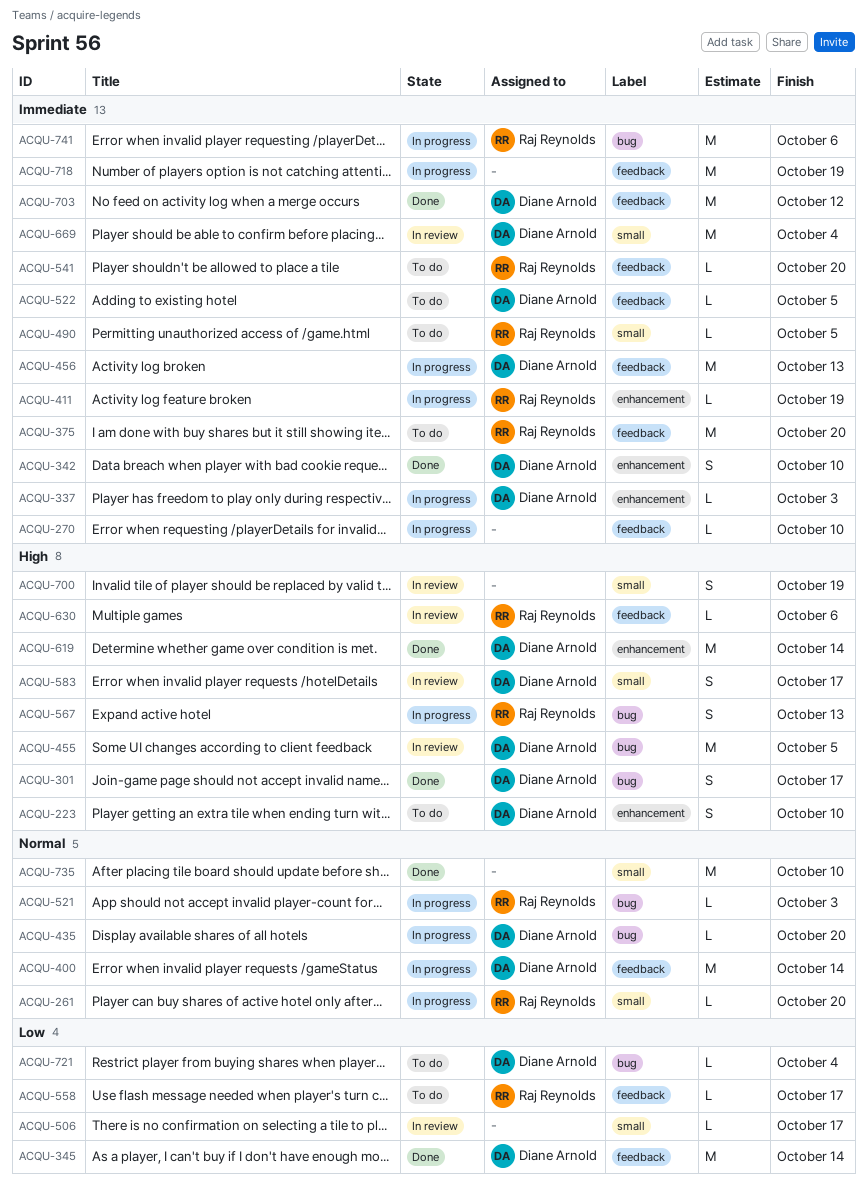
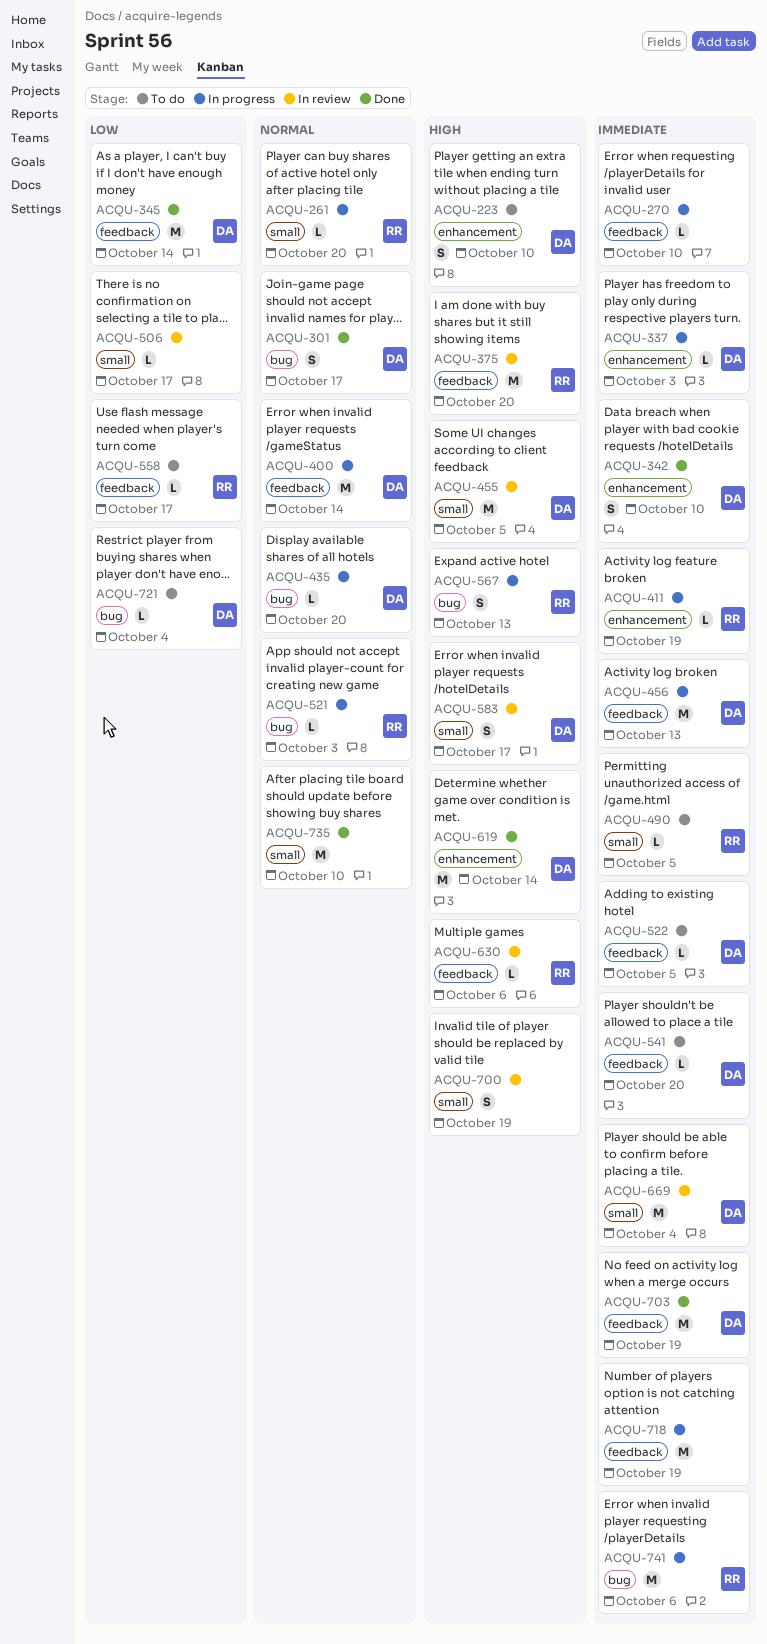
ACQU-301, priority: High -> Normal
ACQU-375, status: To do -> In review
ACQU-375, priority: Immediate -> High
ACQU-455, label: bug -> small
ACQU-541, owner: Raj Reynolds -> Diane Arnold
ACQU-703, due: Oct 12 -> Oct 19

